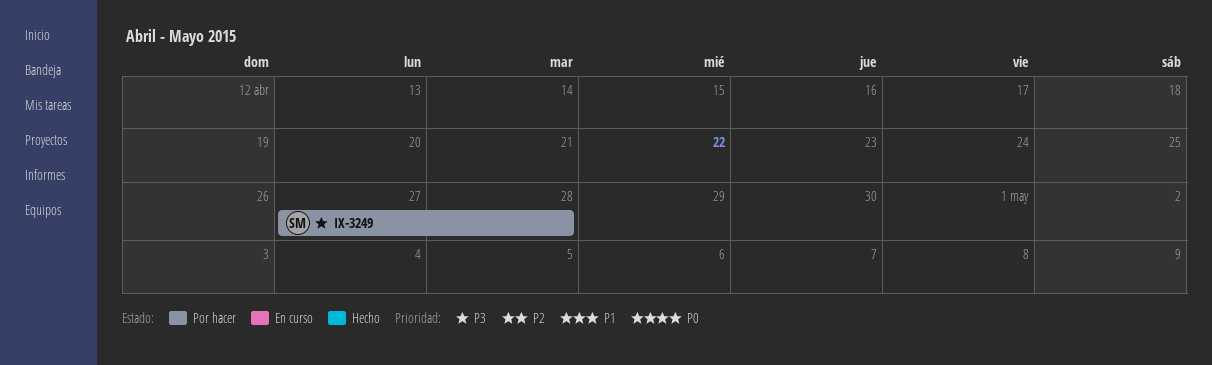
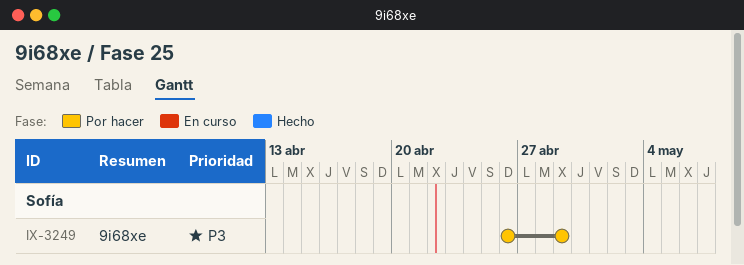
IX-3249, start: Apr 27 -> Apr 26
IX-3249, due: Apr 28 -> Apr 29

